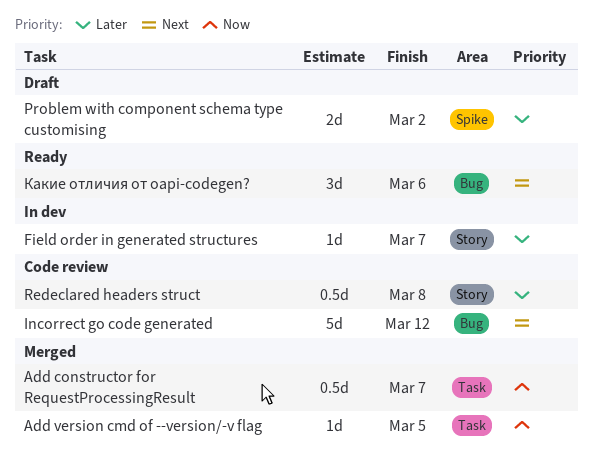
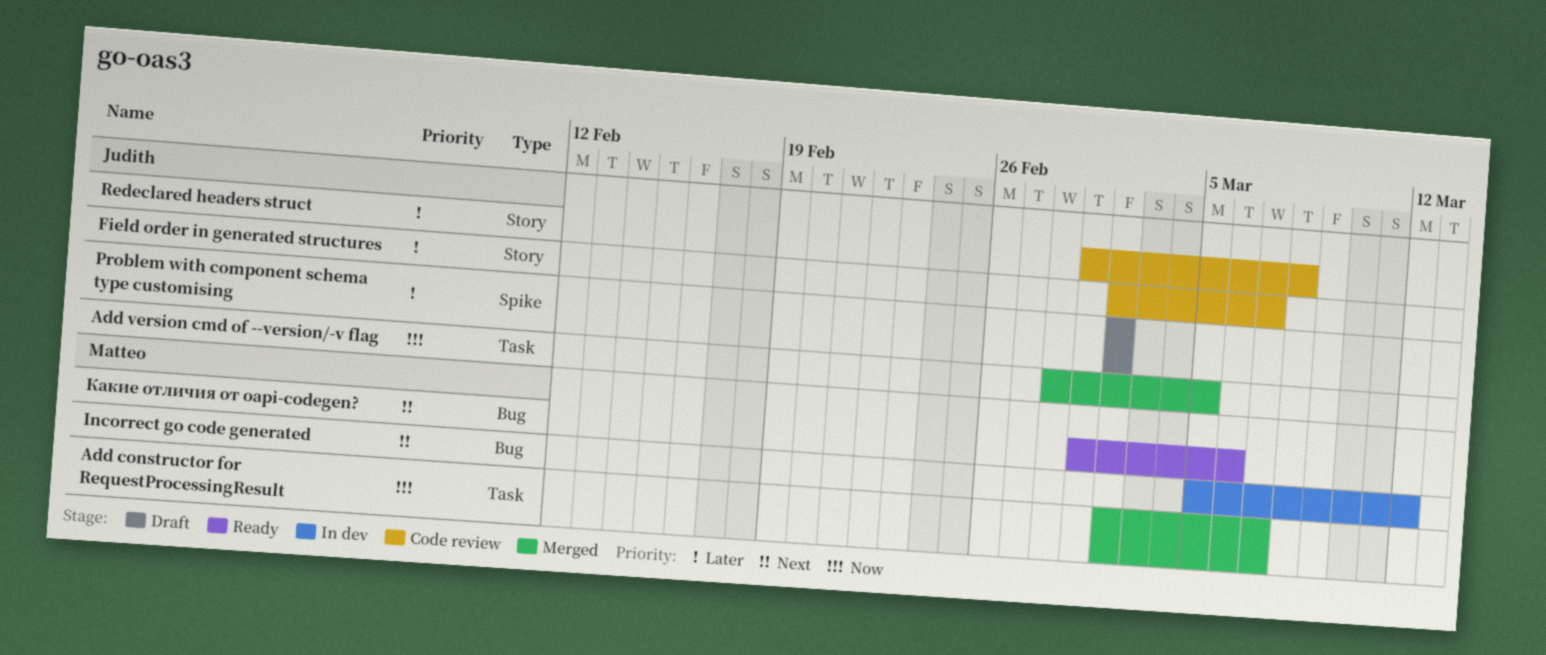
Field order in generated structures, status: In dev -> Code review
Incorrect go code generated, status: Code review -> In dev

